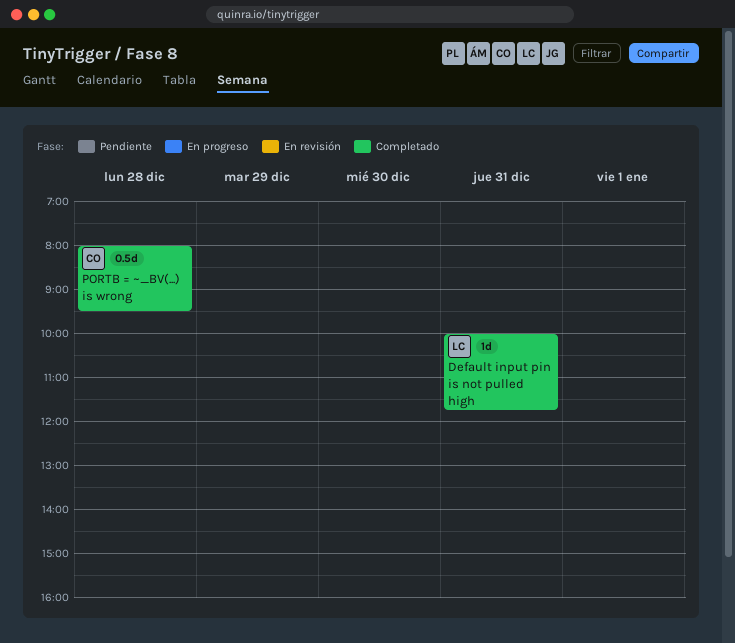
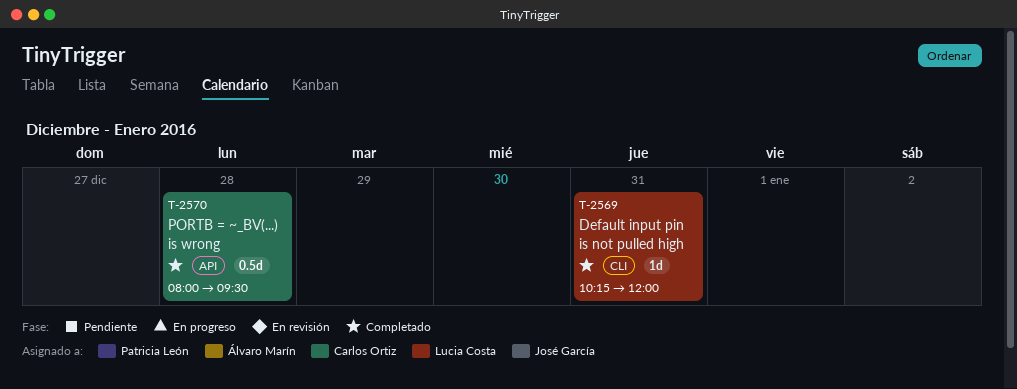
Default input pin is not pulled high, begins: 10:00 -> 10:15
Default input pin is not pulled high, ends: 11:45 -> 12:00

